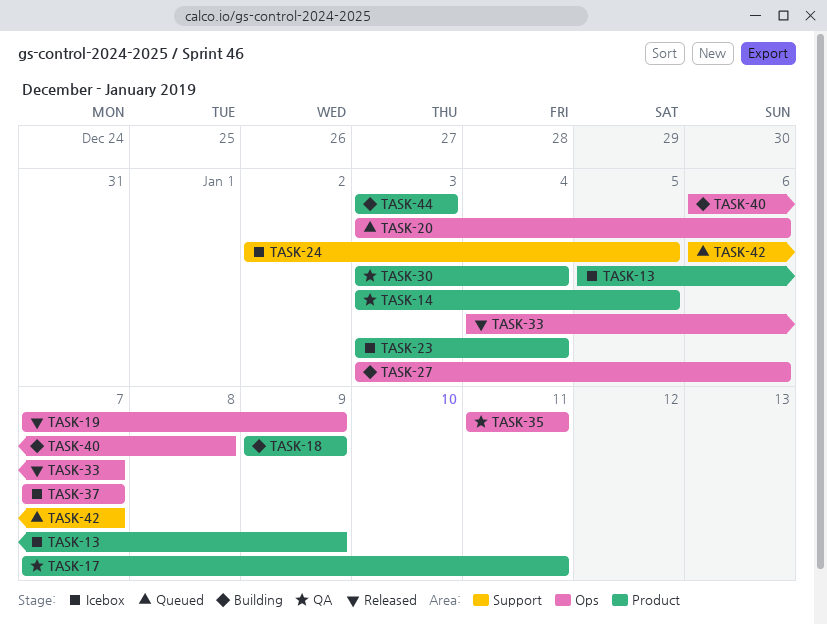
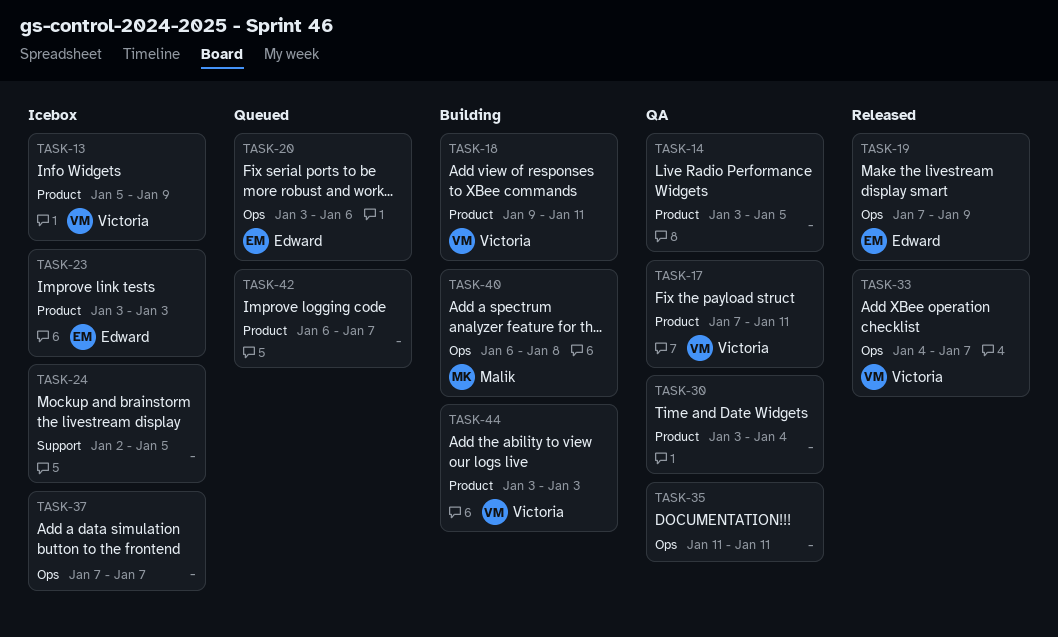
TASK-18, due: Jan 9 -> Jan 11
TASK-23, due: Jan 4 -> Jan 3
TASK-27: present -> none
TASK-42, label: Support -> Product

